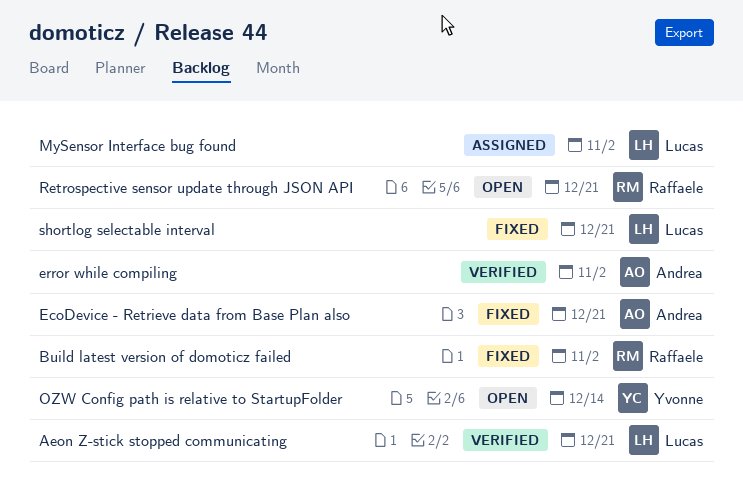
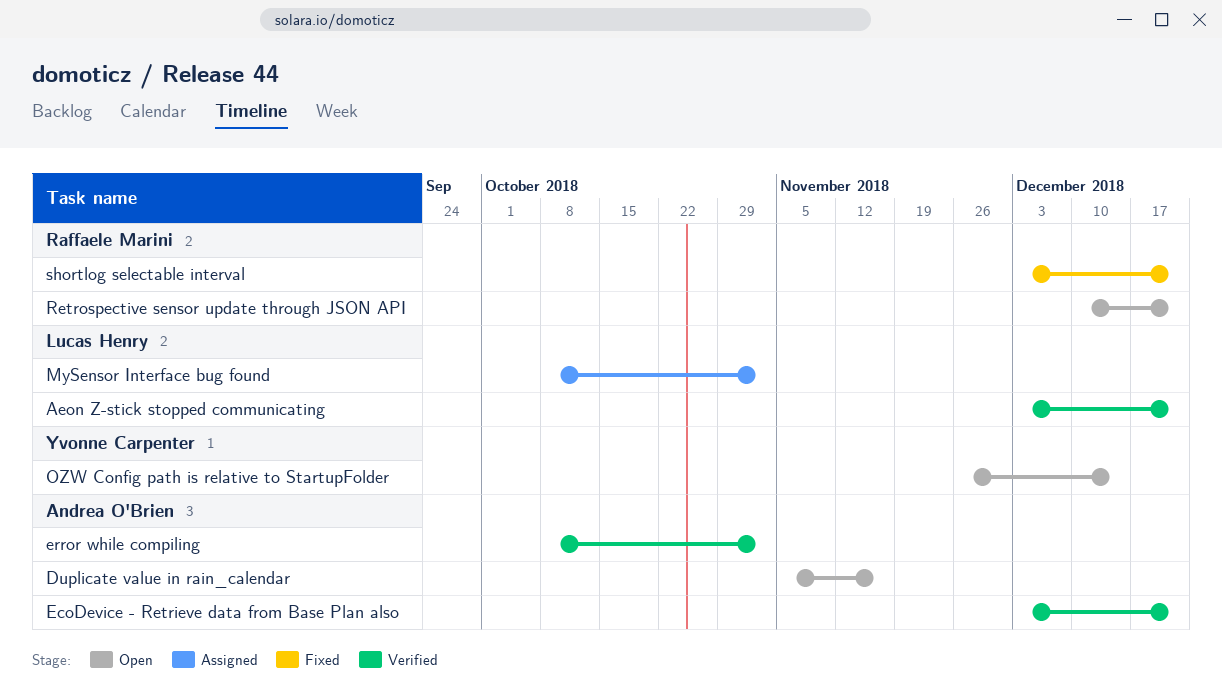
Build latest version of domoticz failed: present -> none
Duplicate value in rain_calendar: none -> present
EcoDevice - Retrieve data from Base Plan also, status: Fixed -> Verified
shortlog selectable interval, owner: Lucas Henry -> Raffaele Marini

